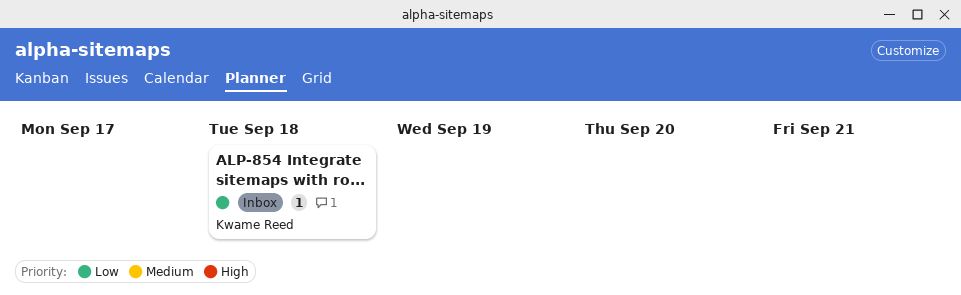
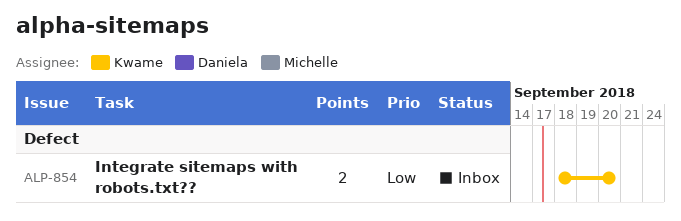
ALP-854, estimate: 1 -> 2
ALP-854, due: Sep 18 -> Sep 20

